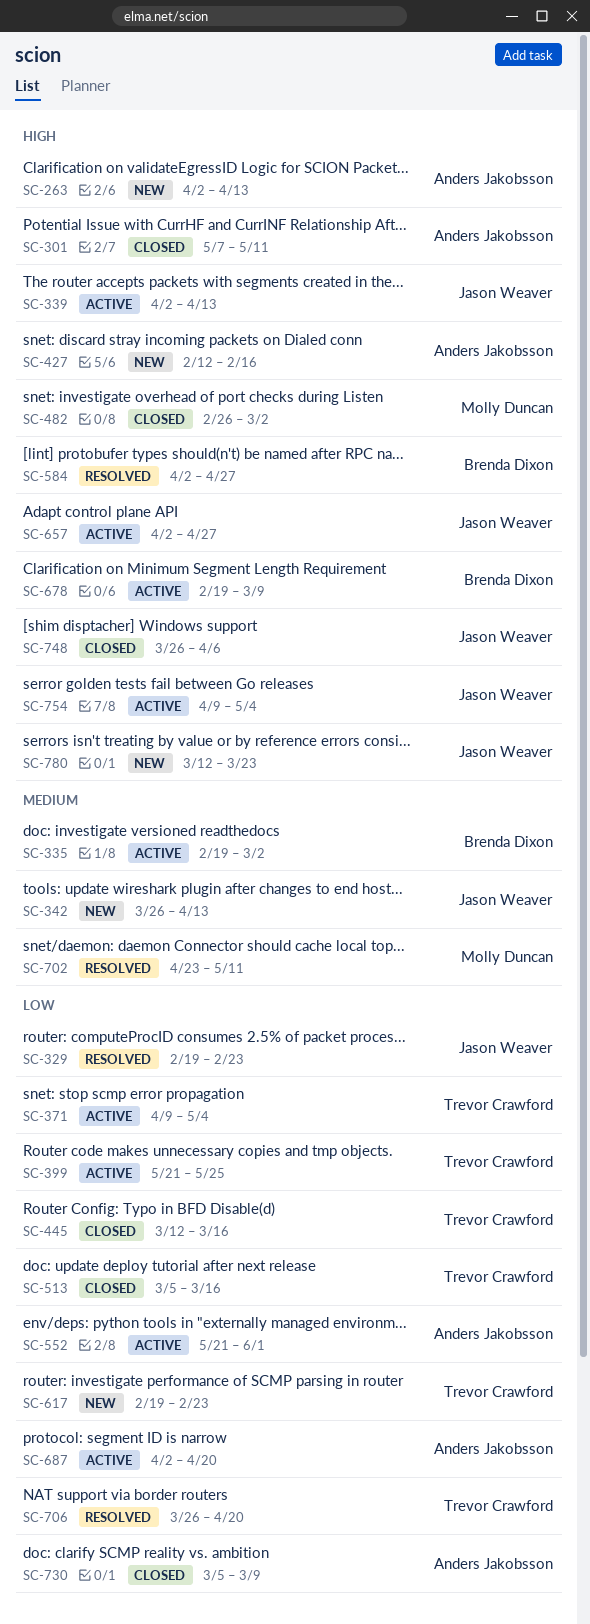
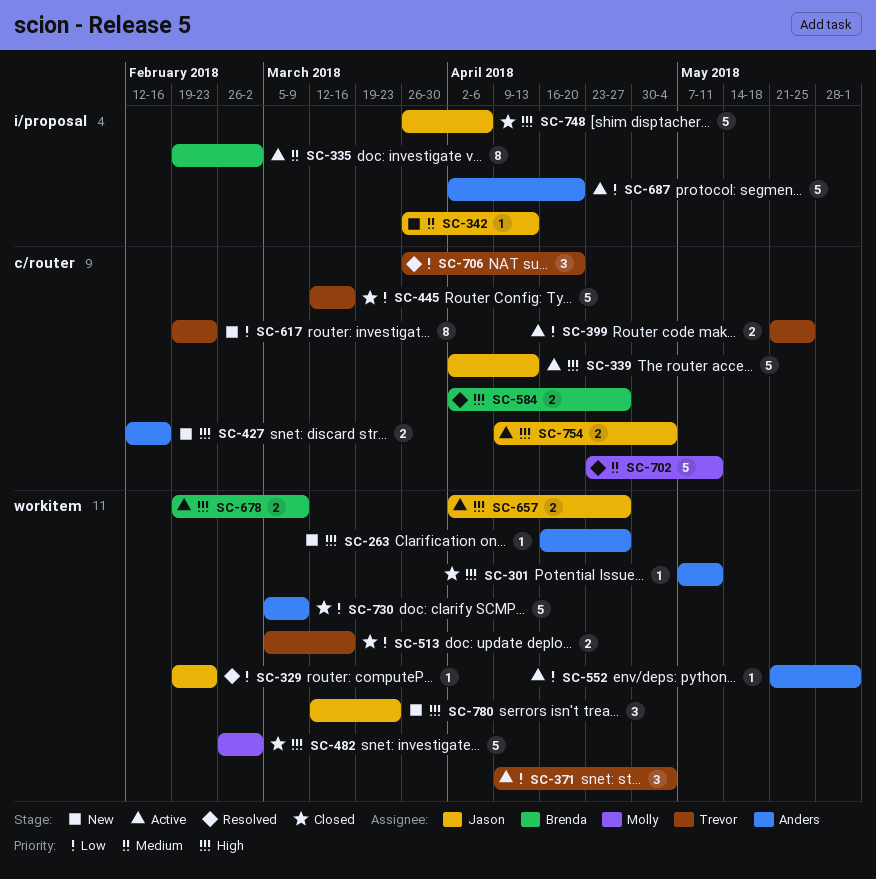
SC-263, start: Apr 2 -> Apr 16
SC-263, due: Apr 13 -> Apr 27

